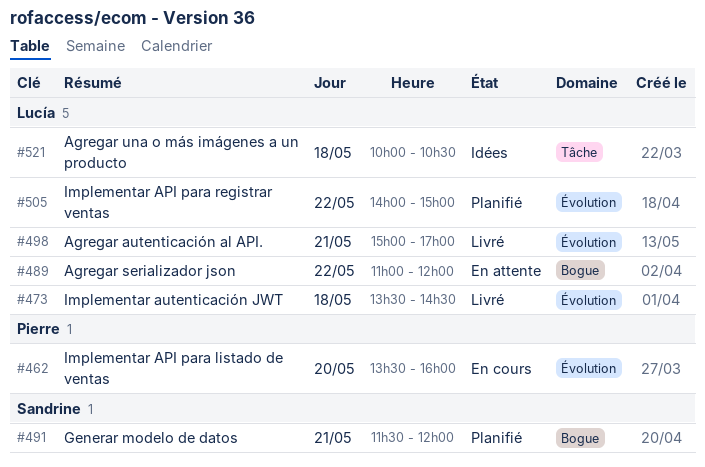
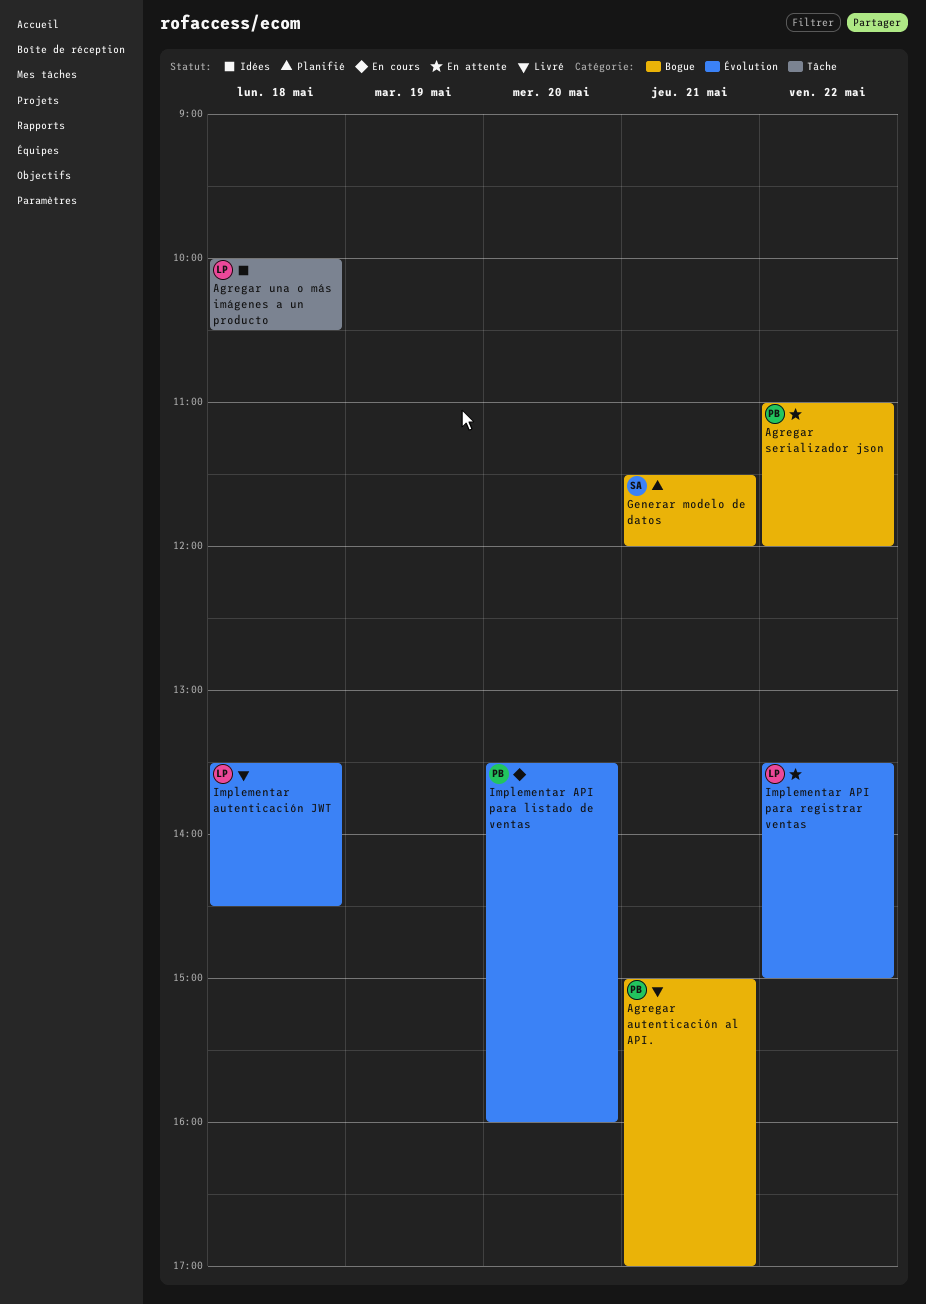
Agregar autenticación al API., owner: Lucía -> Pierre
Agregar autenticación al API., label: Évolution -> Bogue
Agregar serializador json, owner: Lucía -> Pierre
Implementar API para registrar ventas, status: Planifié -> En attente
Implementar API para registrar ventas, begins: 14:00 -> 13:30

